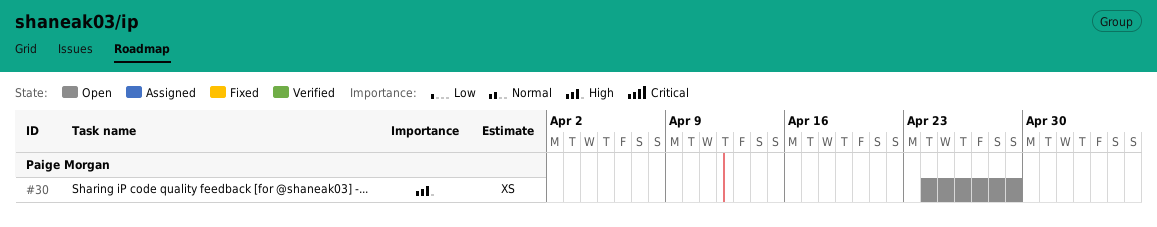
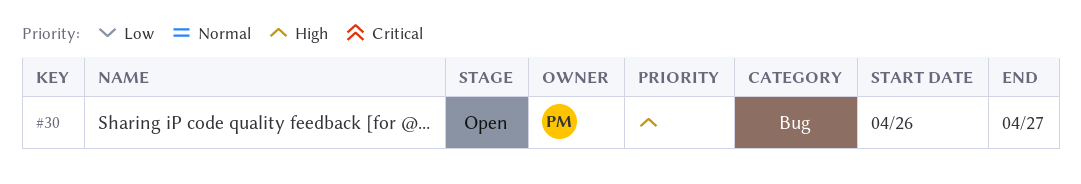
#30, start: Apr 24 -> Apr 26
#30, due: Apr 29 -> Apr 27

